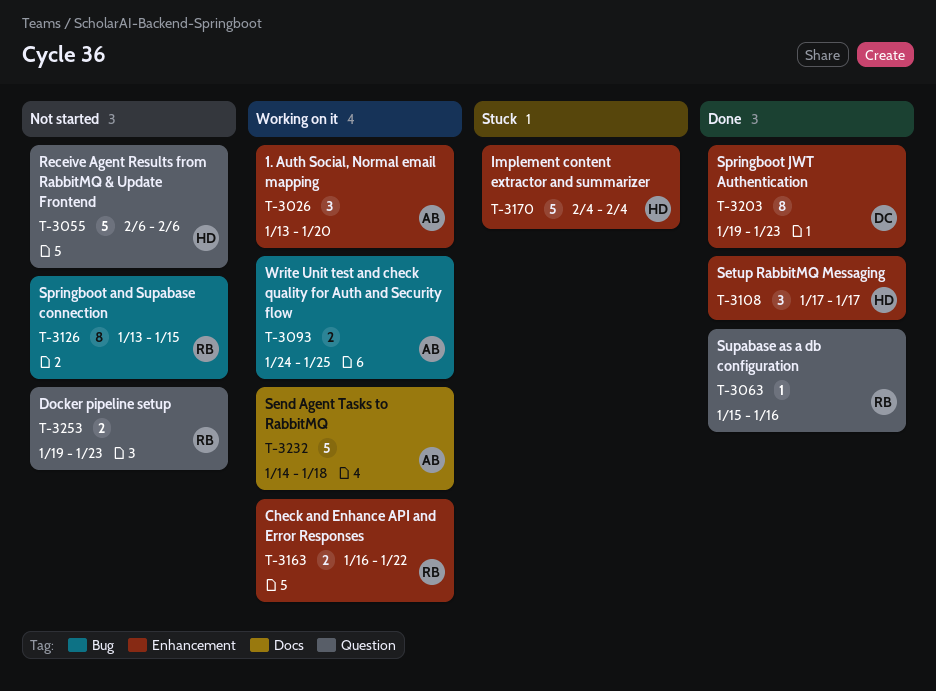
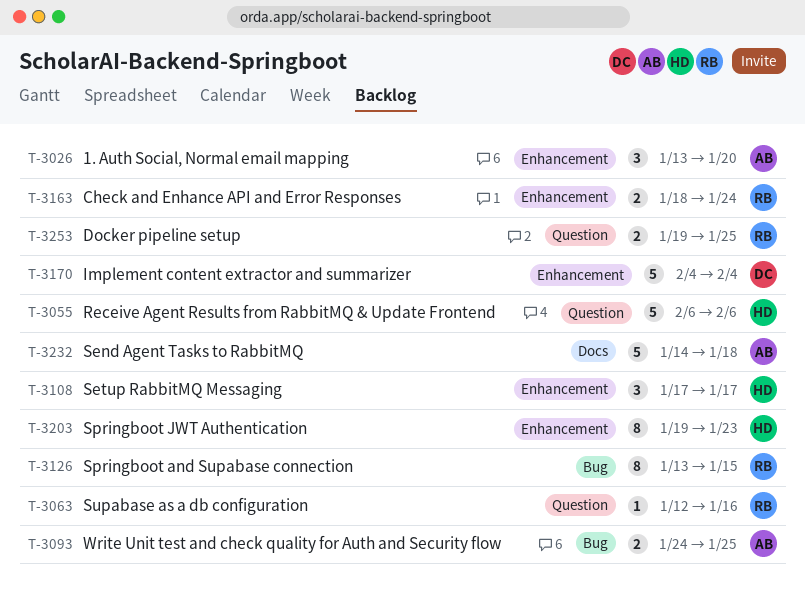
T-3063, start: Jan 15 -> Jan 12
T-3163, start: Jan 16 -> Jan 18
T-3163, due: Jan 22 -> Jan 24
T-3170, owner: HD -> DC
T-3203, owner: DC -> HD
T-3253, due: Jan 23 -> Jan 25

